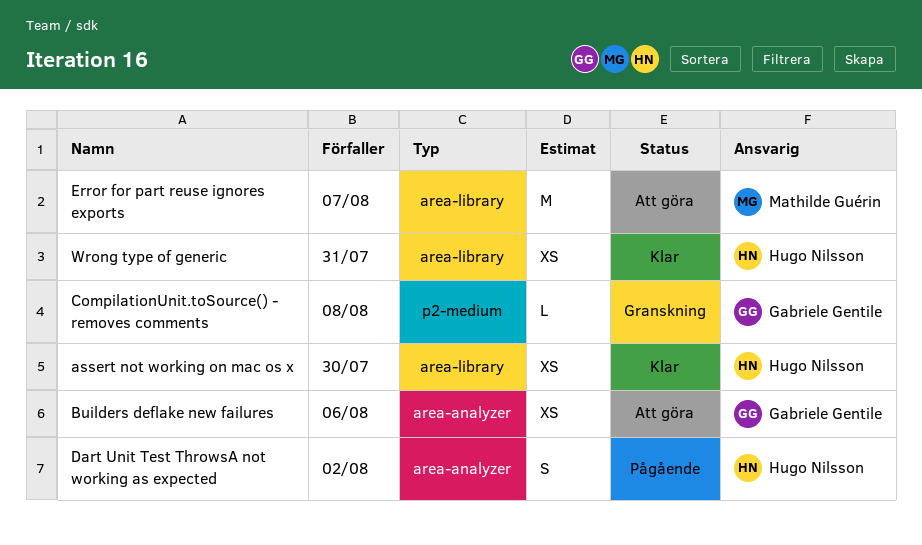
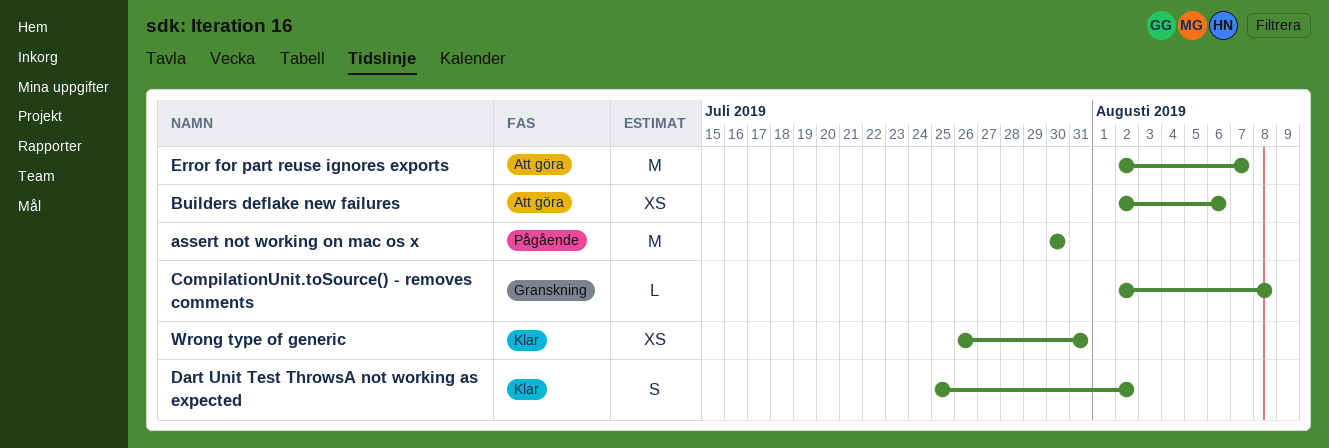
assert not working on mac os x, status: Klar -> Pågående
assert not working on mac os x, estimate: XS -> M
Dart Unit Test ThrowsA not working as expected, status: Pågående -> Klar

